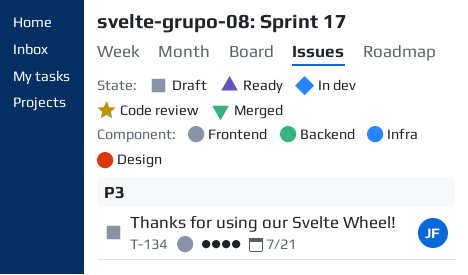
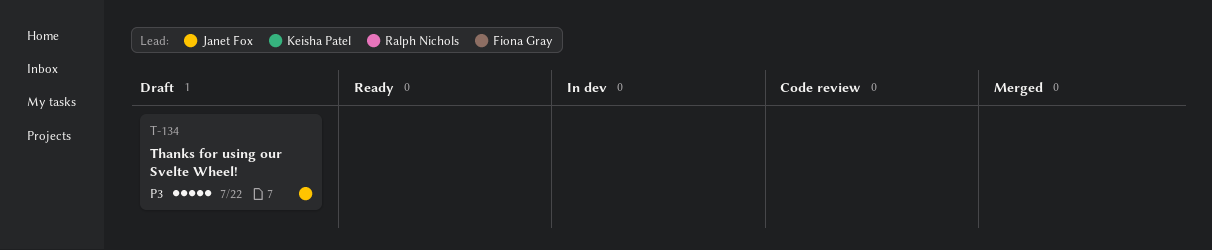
T-134, estimate: 4 -> 5
T-134, due: Jul 21 -> Jul 22

